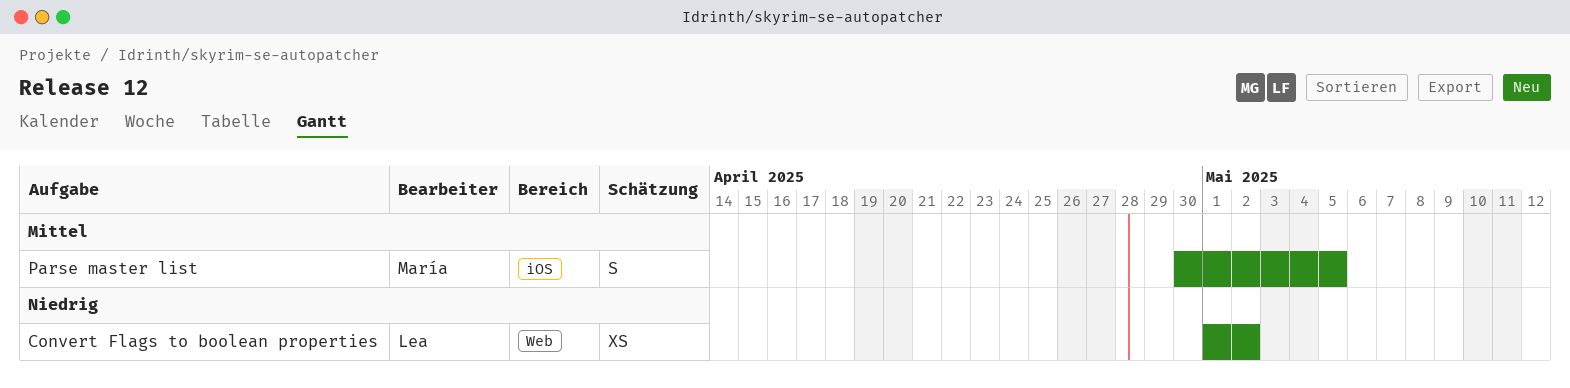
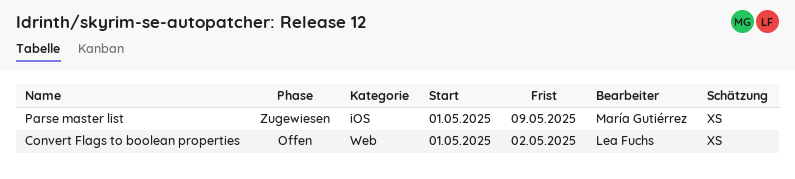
Parse master list, estimate: S -> XS
Parse master list, start: Apr 30 -> May 1
Parse master list, due: May 5 -> May 9

